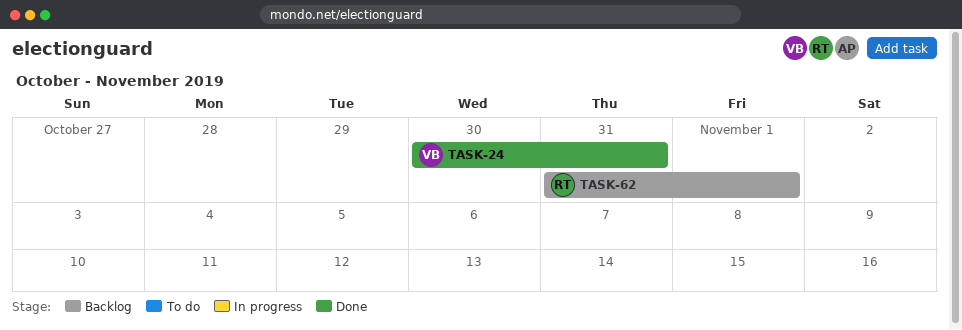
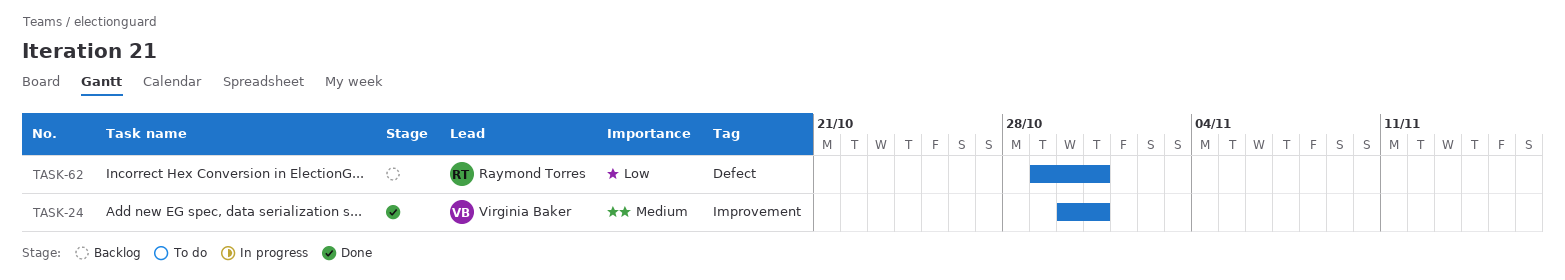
TASK-62, start: Oct 31 -> Oct 29
TASK-62, due: Nov 1 -> Oct 31

